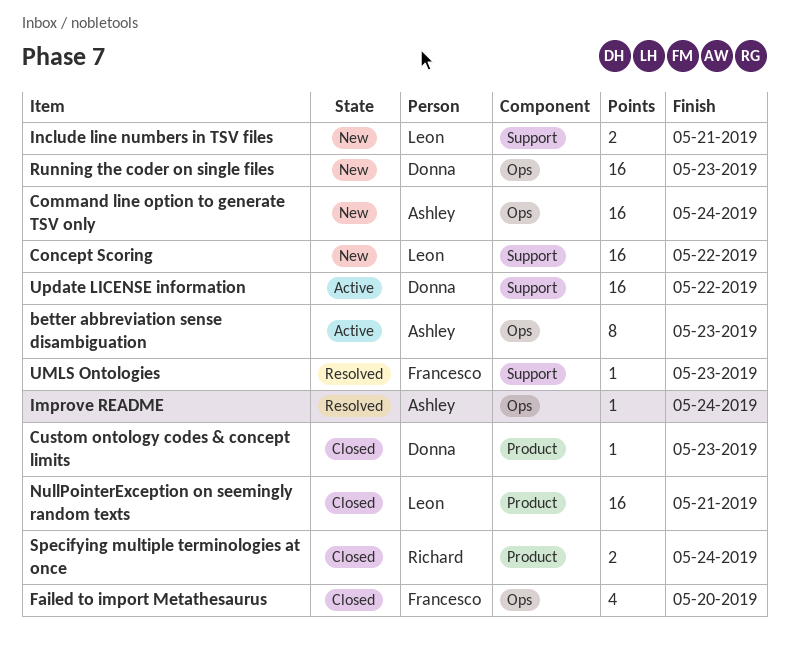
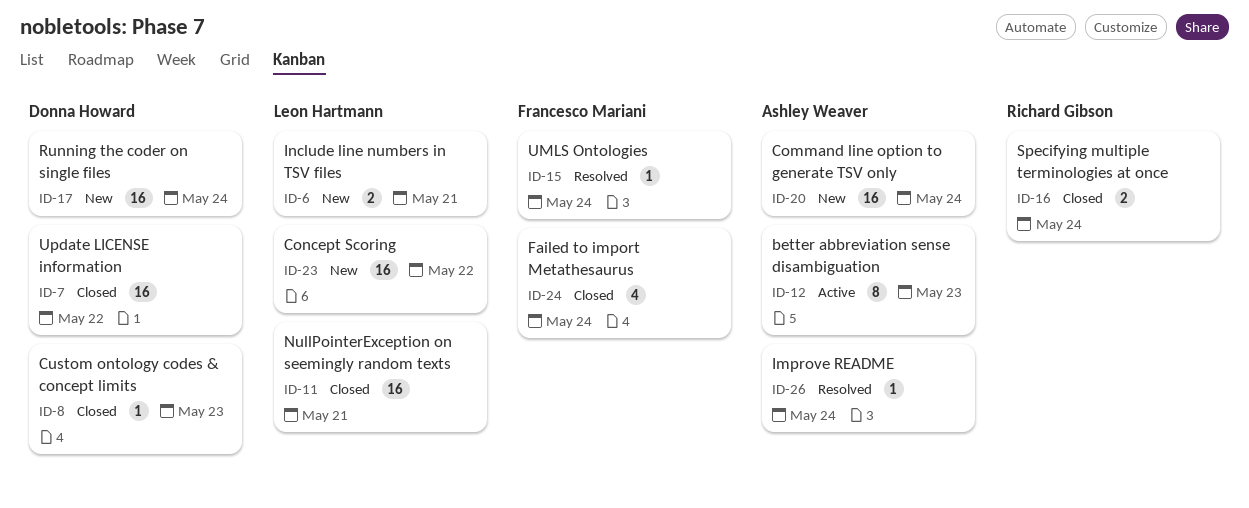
Failed to import Metathesaurus, due: May 20 -> May 24
Running the coder on single files, due: May 23 -> May 24
UMLS Ontologies, due: May 23 -> May 24
Update LICENSE information, status: Active -> Closed

